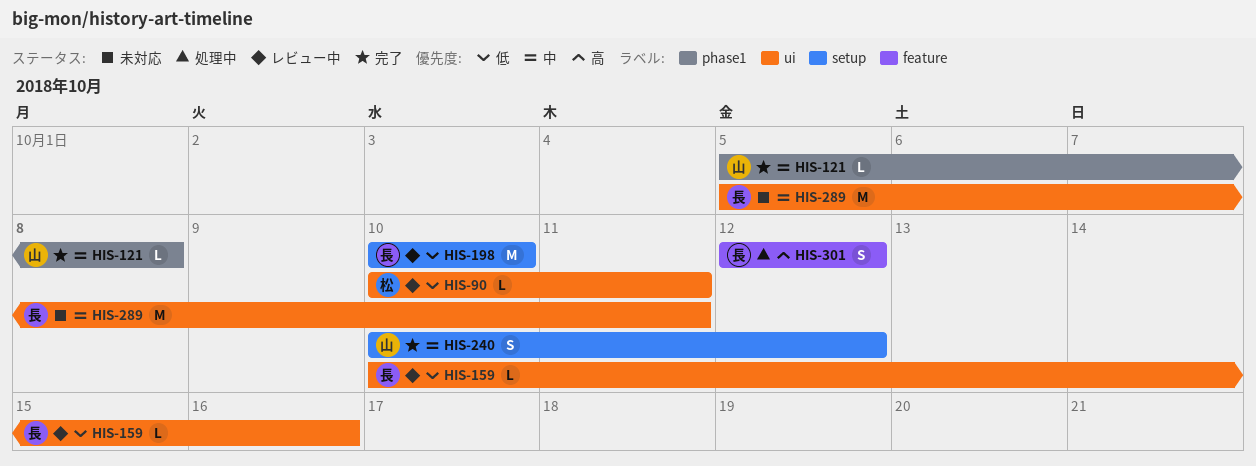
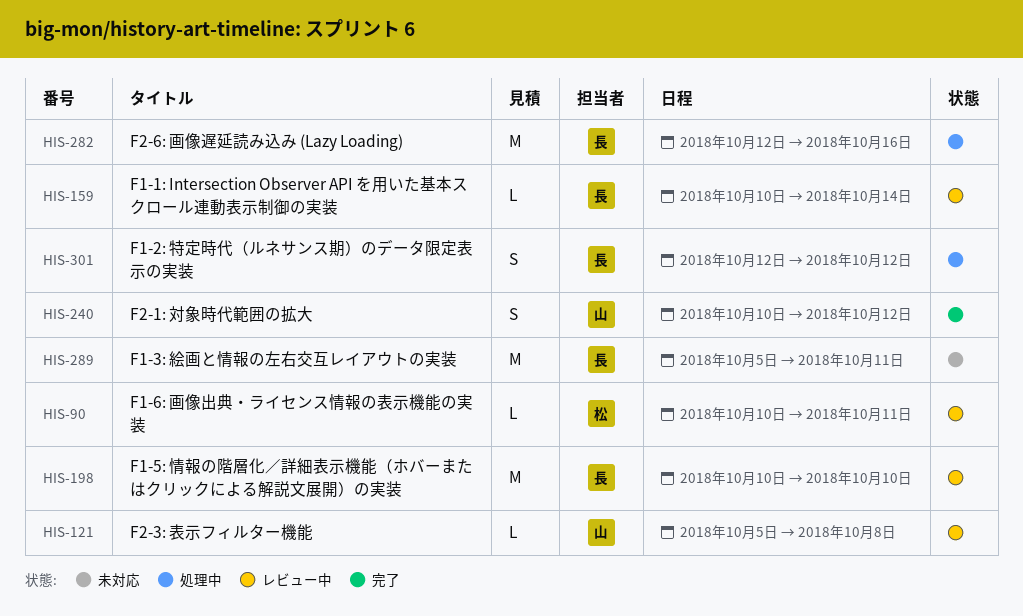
HIS-121, status: 完了 -> レビュー中
HIS-159, due: Oct 16 -> Oct 14
HIS-282: none -> present

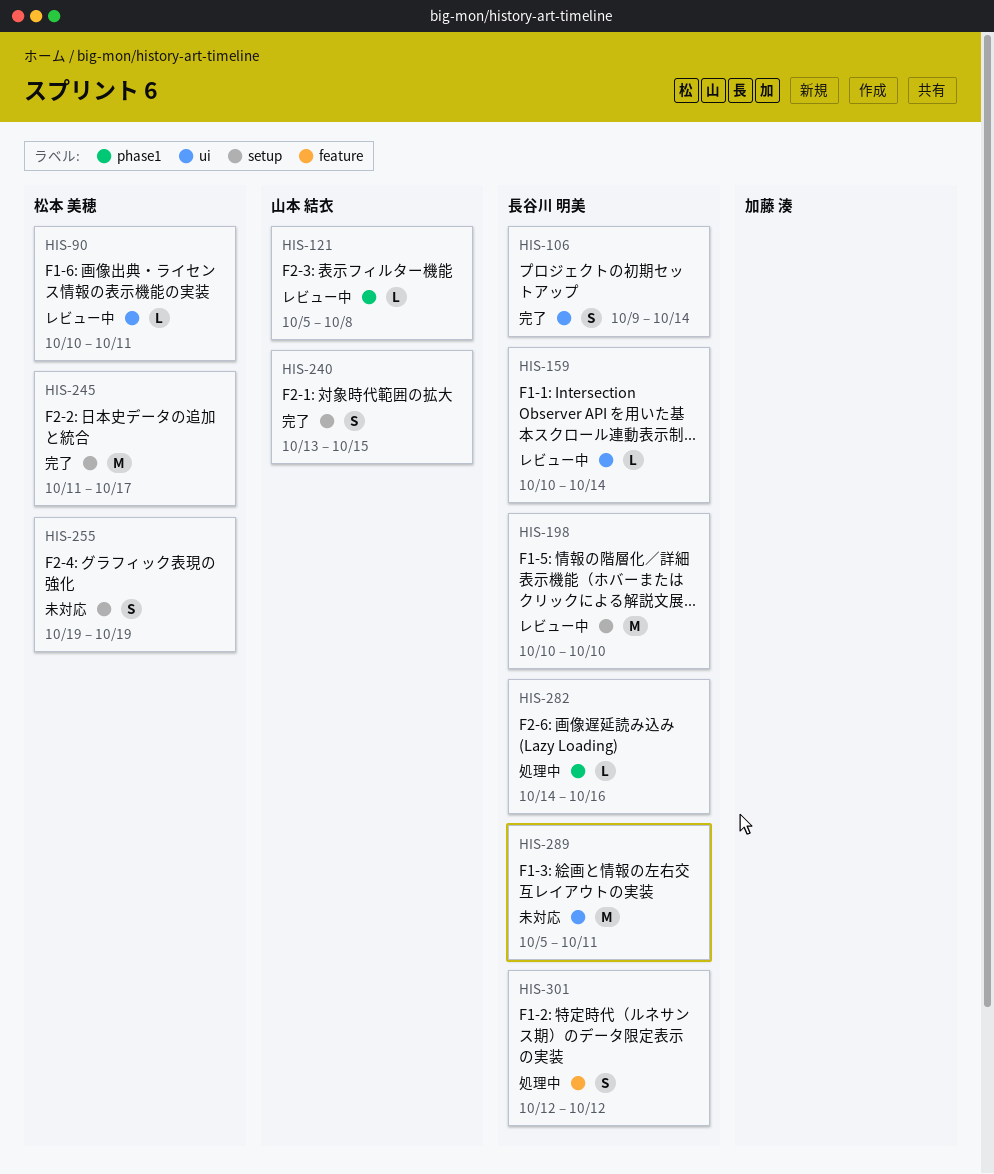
HIS-106: none -> present
HIS-240, start: Oct 10 -> Oct 13
HIS-240, due: Oct 12 -> Oct 15
HIS-245: none -> present
HIS-255: none -> present
HIS-282, estimate: M -> L
HIS-282, start: Oct 12 -> Oct 14

